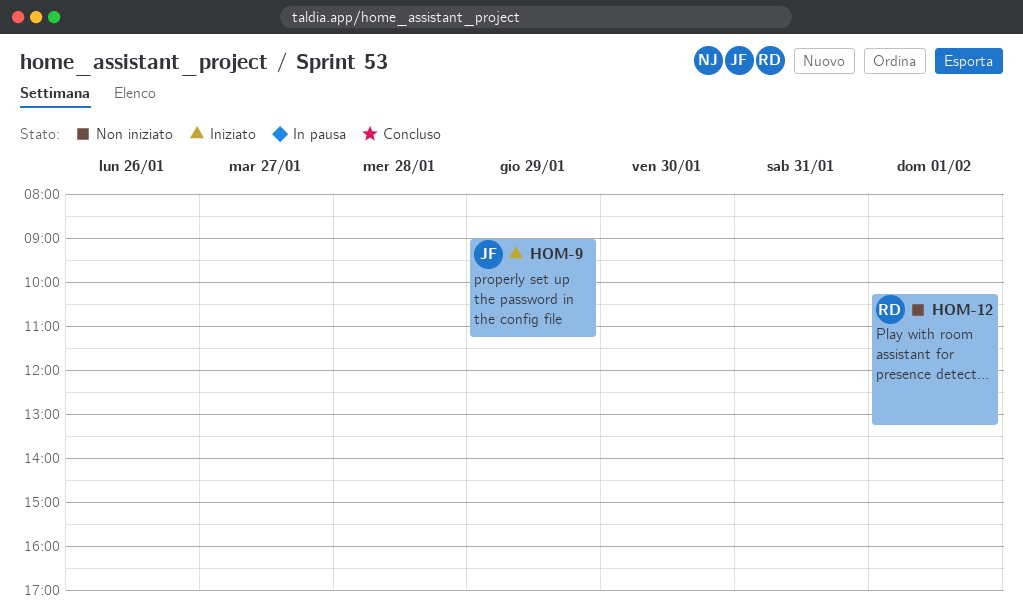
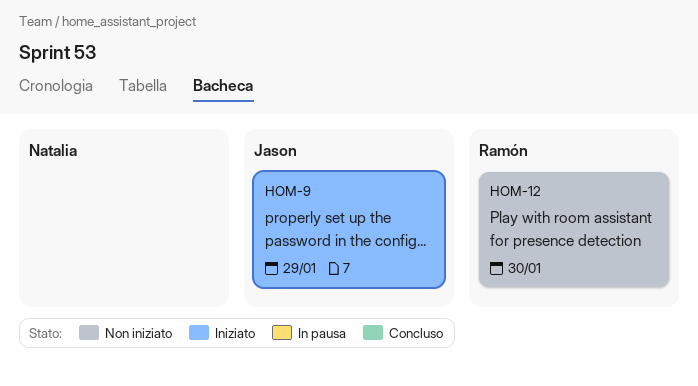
HOM-12, day: Feb 1 -> Jan 30

